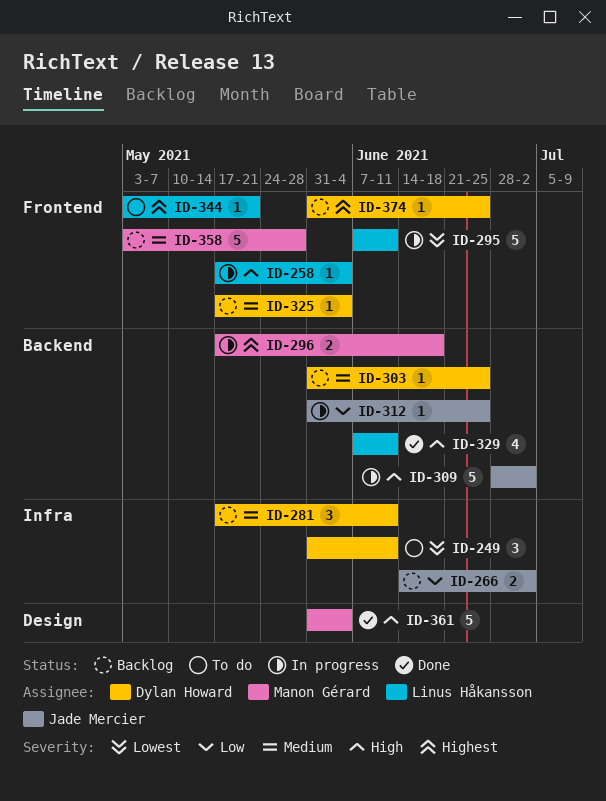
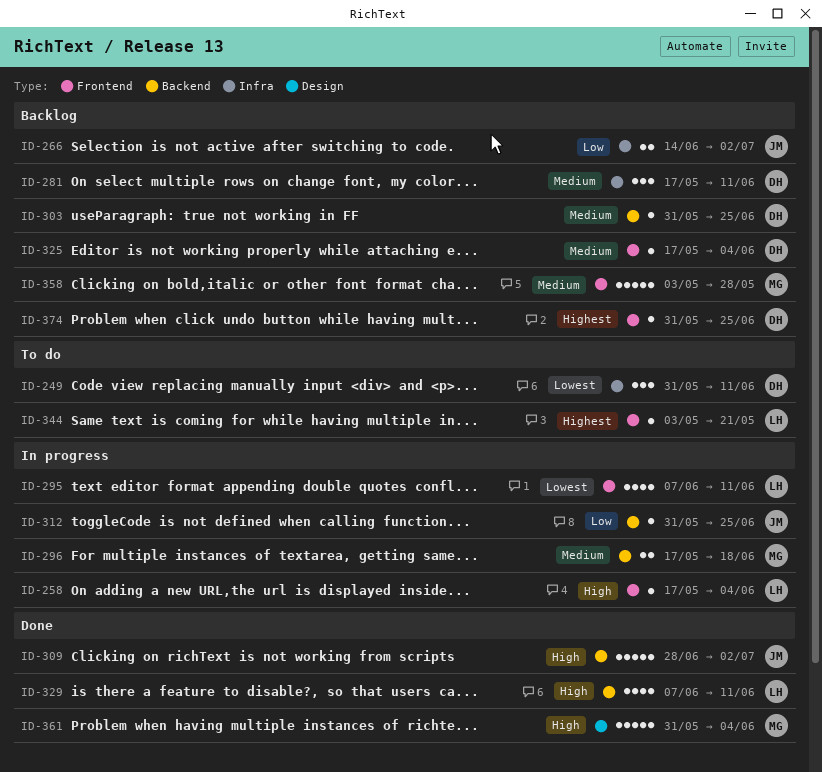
ID-295, estimate: 5 -> 4
ID-296, priority: Highest -> Medium
ID-309, status: In progress -> Done

